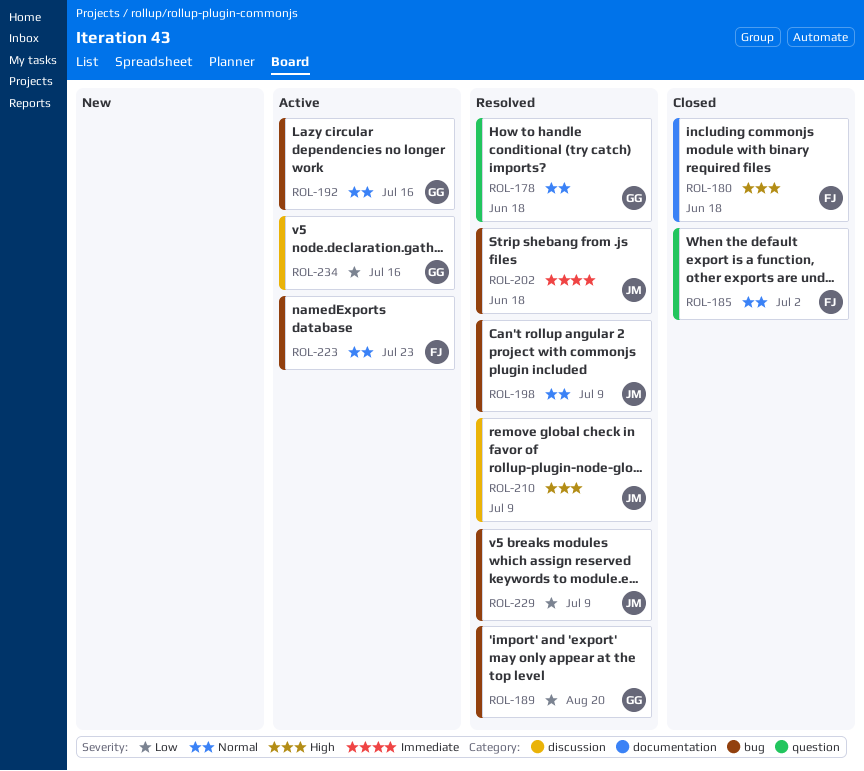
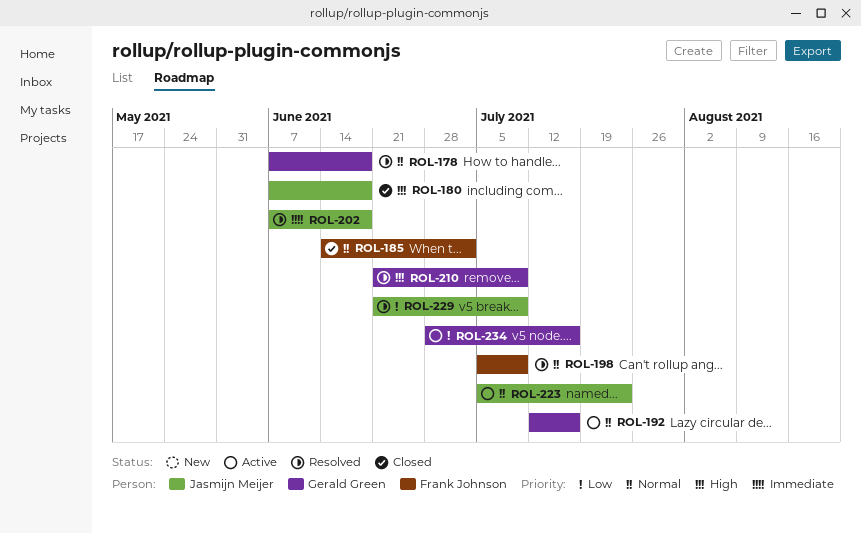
ROL-180, owner: Frank Johnson -> Jasmijn Meijer
ROL-189: present -> none
ROL-198, owner: Jasmijn Meijer -> Frank Johnson
ROL-210, owner: Jasmijn Meijer -> Gerald Green
ROL-223, owner: Frank Johnson -> Jasmijn Meijer

